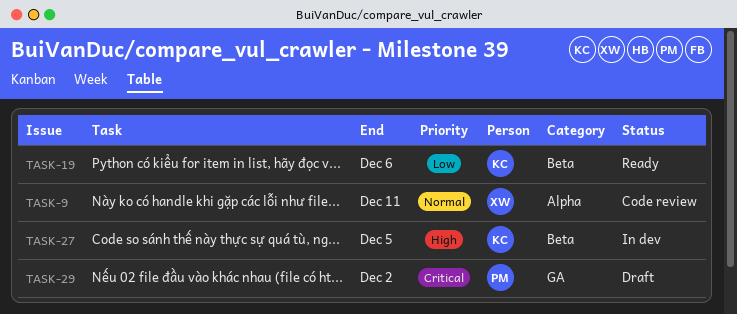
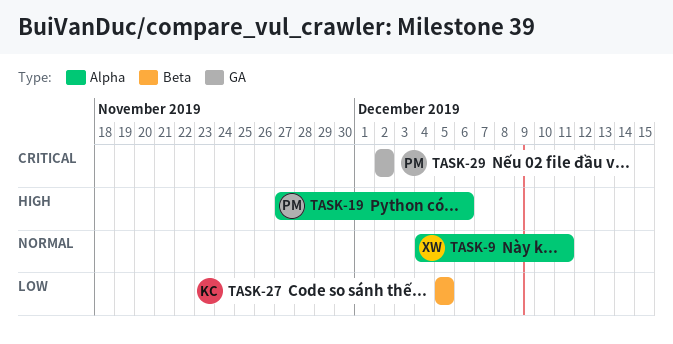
TASK-19, owner: KC -> PM
TASK-19, priority: Low -> High
TASK-19, label: Beta -> Alpha
TASK-27, priority: High -> Low

